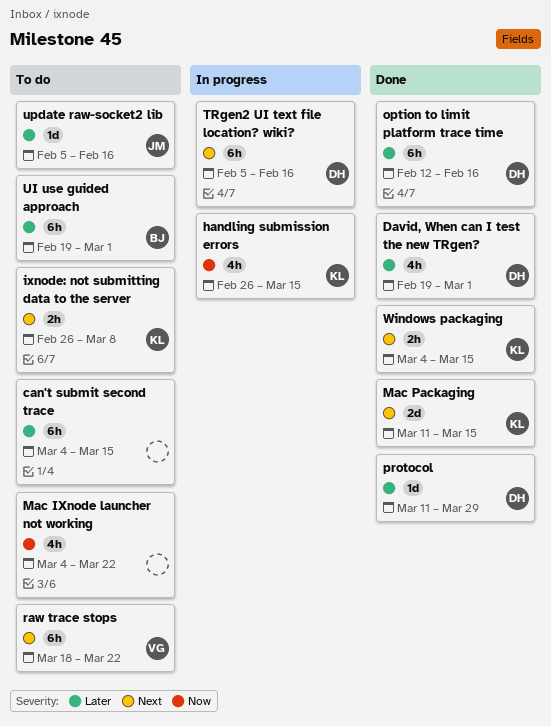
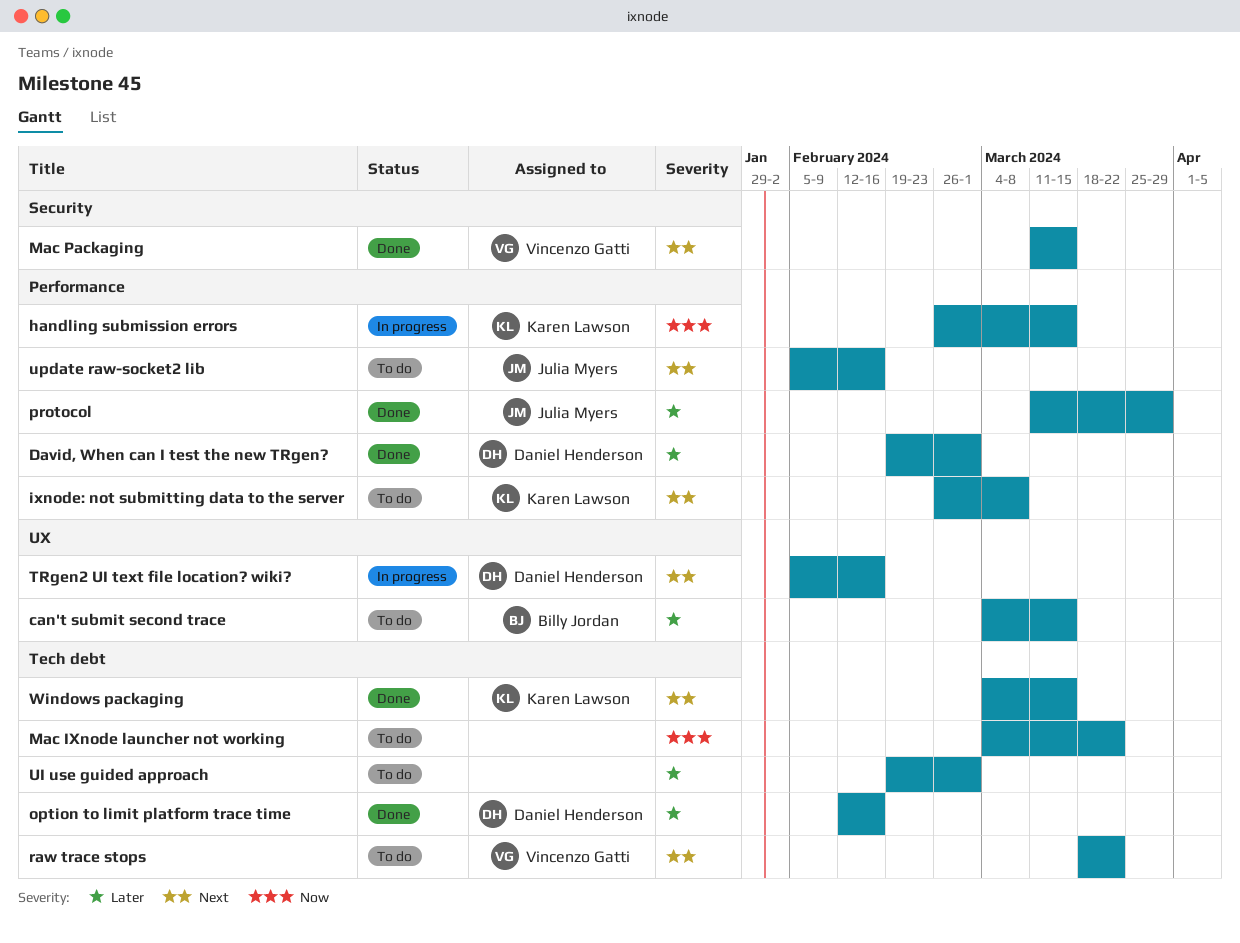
can't submit second trace, owner: none -> Billy Jordan
Mac Packaging, owner: Karen Lawson -> Vincenzo Gatti
protocol, owner: Daniel Henderson -> Julia Myers
UI use guided approach, owner: Billy Jordan -> none
update raw-socket2 lib, priority: Later -> Next

